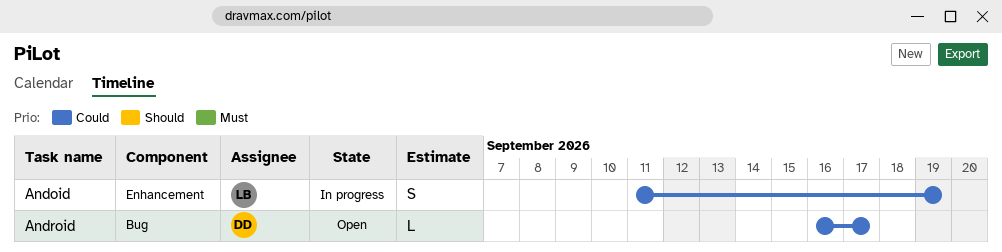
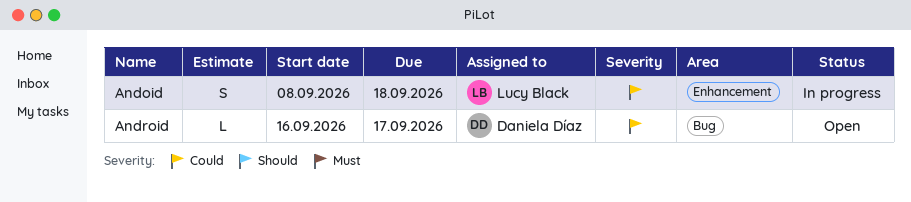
Andoid, start: Sep 11 -> Sep 8
Andoid, due: Sep 19 -> Sep 18

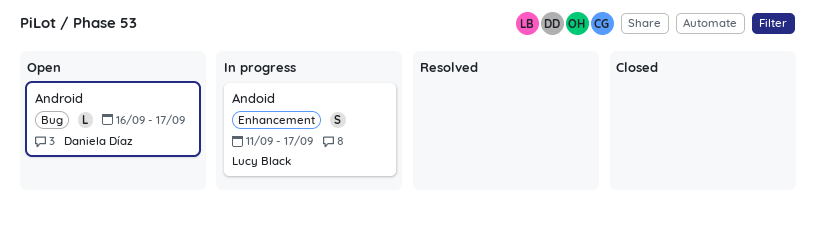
Andoid, start: Sep 8 -> Sep 11
Andoid, due: Sep 18 -> Sep 17

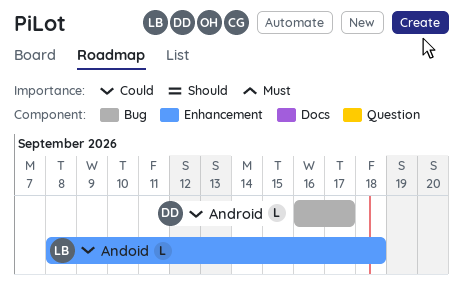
Andoid, estimate: S -> L
Andoid, start: Sep 11 -> Sep 8
Andoid, due: Sep 17 -> Sep 18

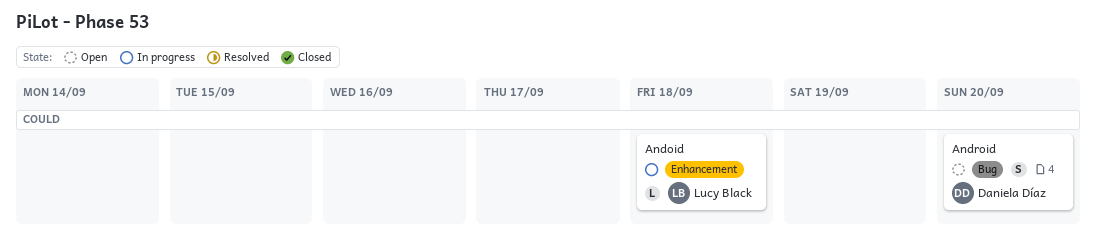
Android, estimate: L -> S
Android, due: Sep 17 -> Sep 20

